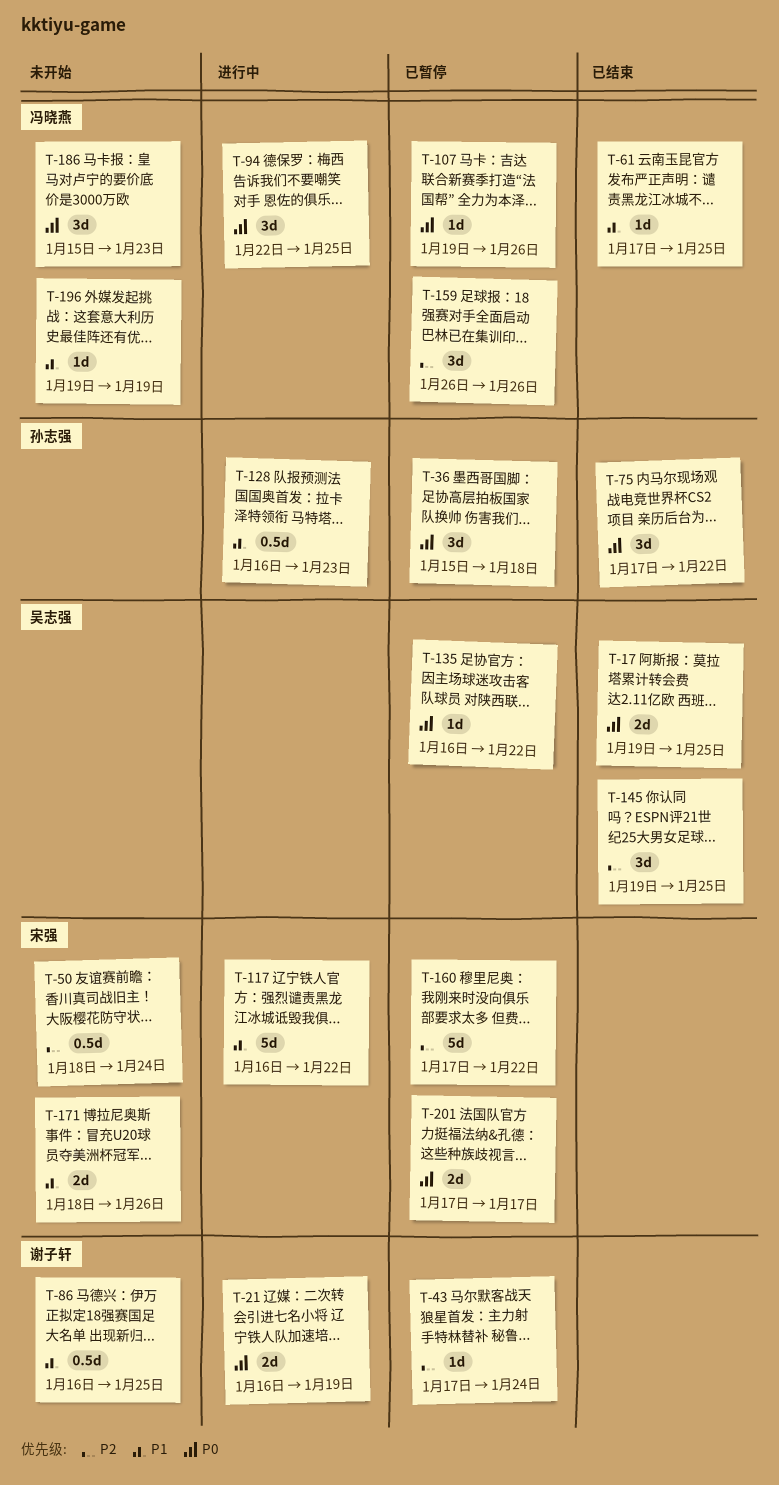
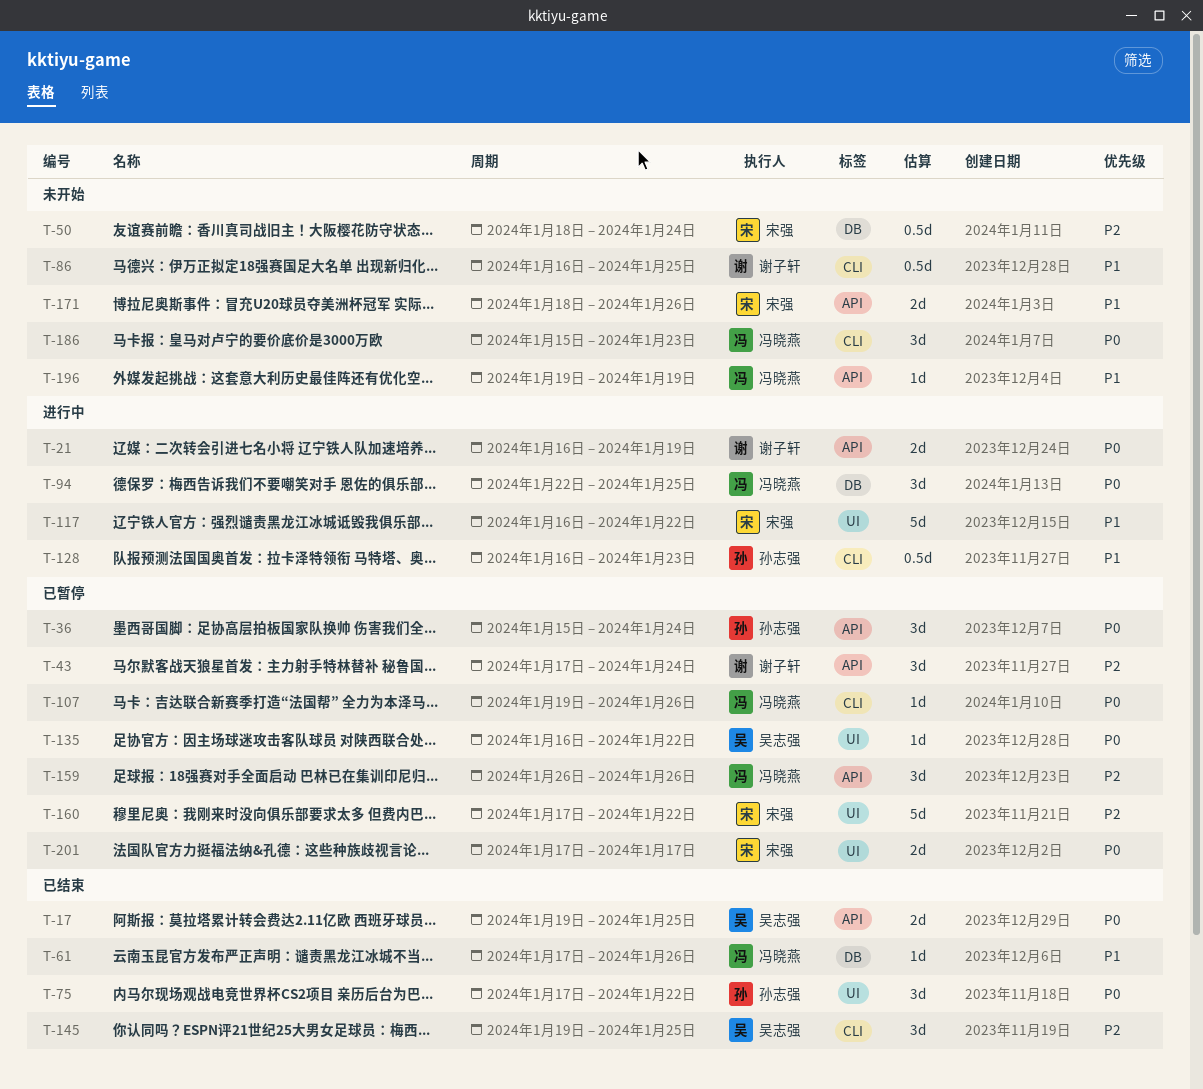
T-36, due: Jan 18 -> Jan 24
T-43, estimate: 1d -> 3d
T-61, due: Jan 25 -> Jan 26

